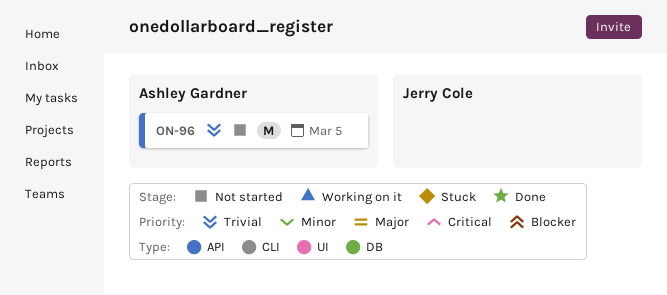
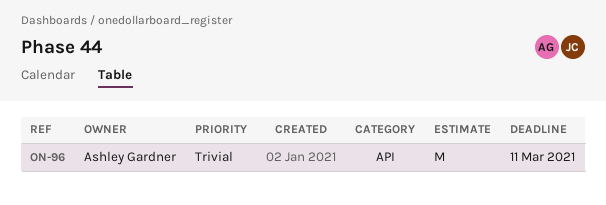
ON-96, due: Mar 5 -> Mar 11

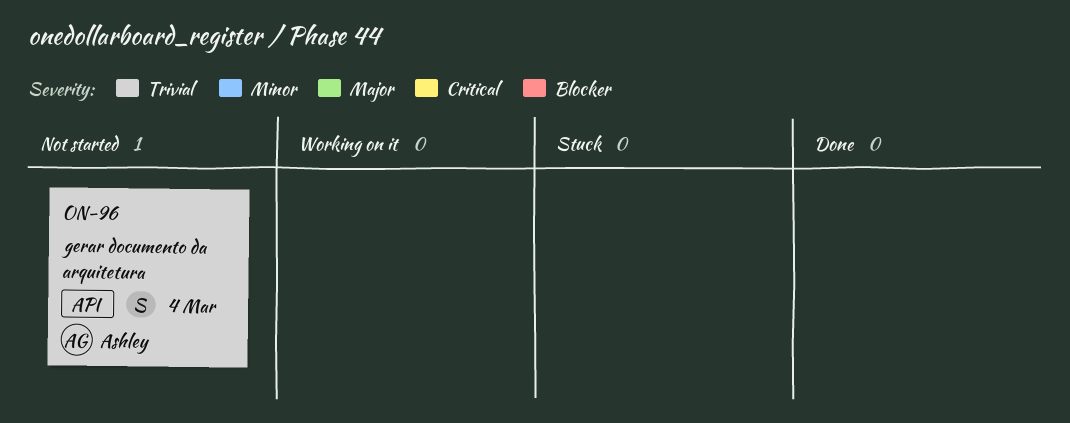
ON-96, estimate: M -> S
ON-96, due: Mar 11 -> Mar 4

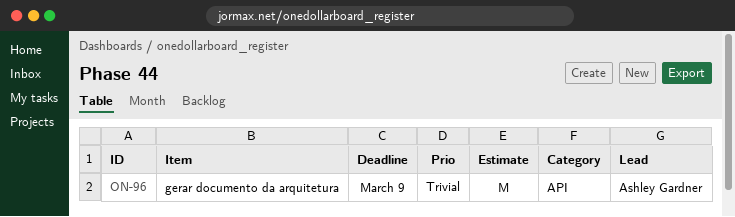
ON-96, estimate: S -> M
ON-96, due: Mar 4 -> Mar 9

